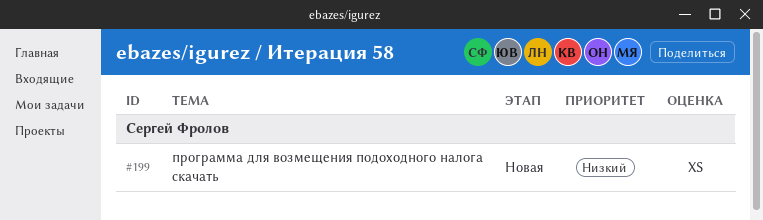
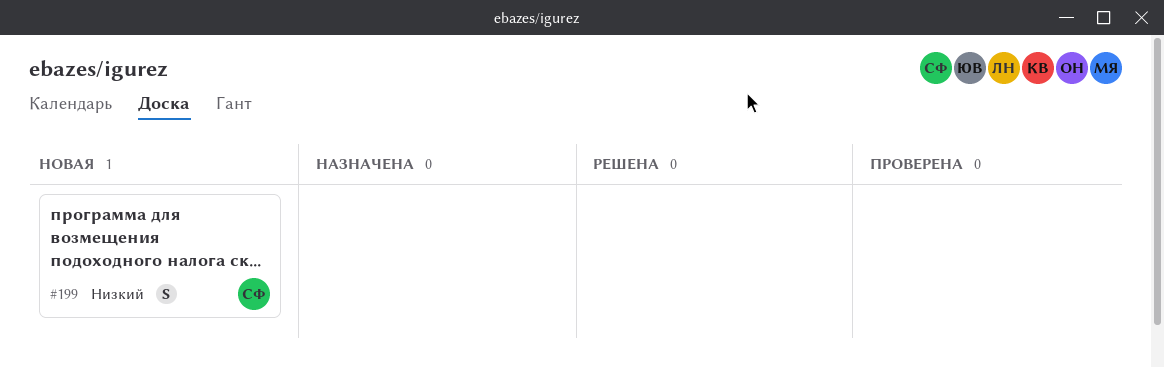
#199, estimate: XS -> S

